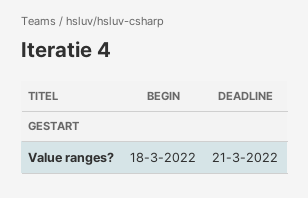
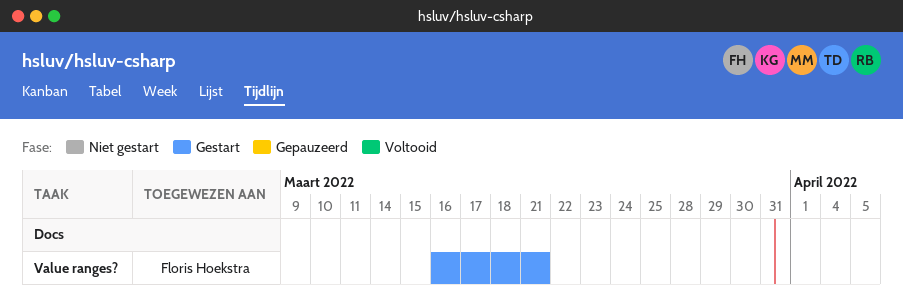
Value ranges?, start: Mar 18 -> Mar 16

